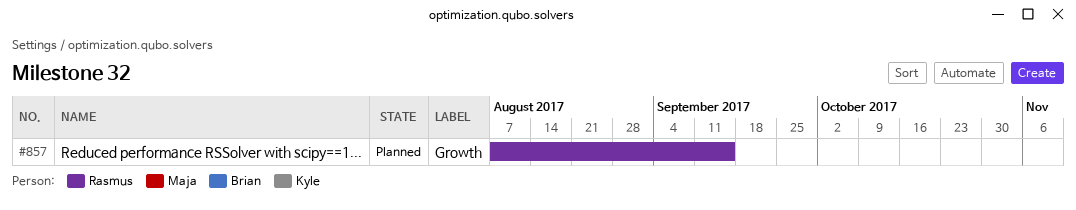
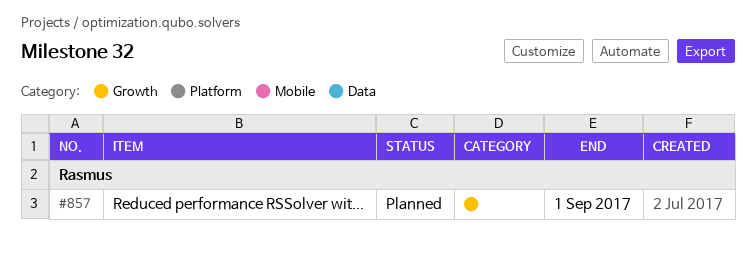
#857, due: Sep 15 -> Sep 1

